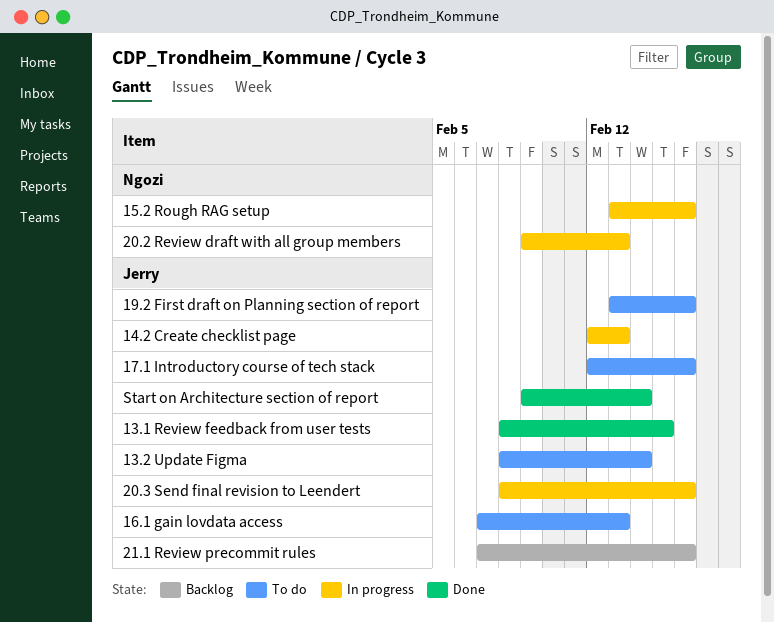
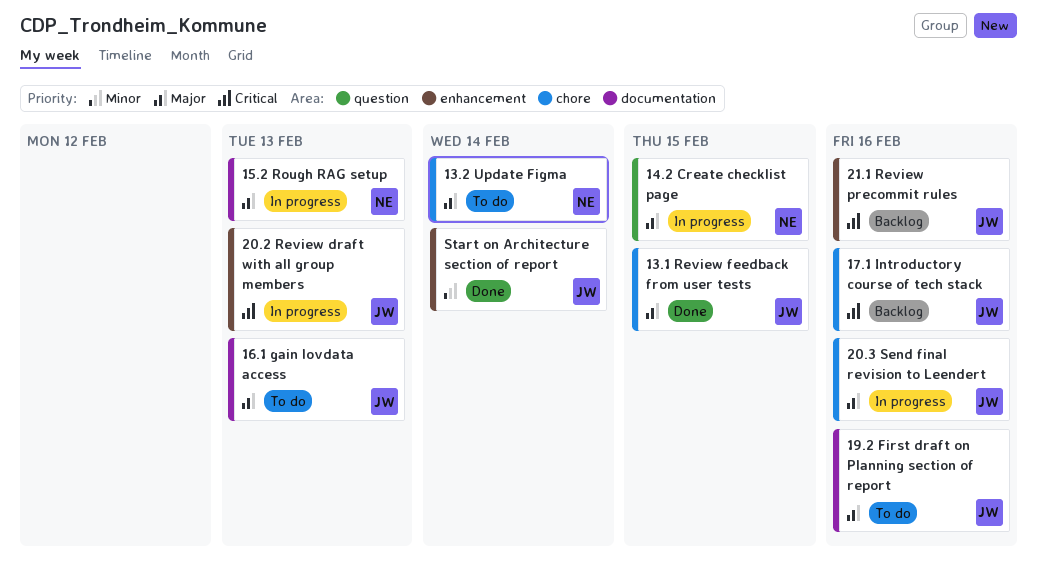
13.2 Update Figma, owner: Jerry -> Ngozi
14.2 Create checklist page, owner: Jerry -> Ngozi
14.2 Create checklist page, due: Feb 13 -> Feb 15
15.2 Rough RAG setup, due: Feb 16 -> Feb 13
17.1 Introductory course of tech stack, status: To do -> Backlog
20.2 Review draft with all group members, owner: Ngozi -> Jerry

